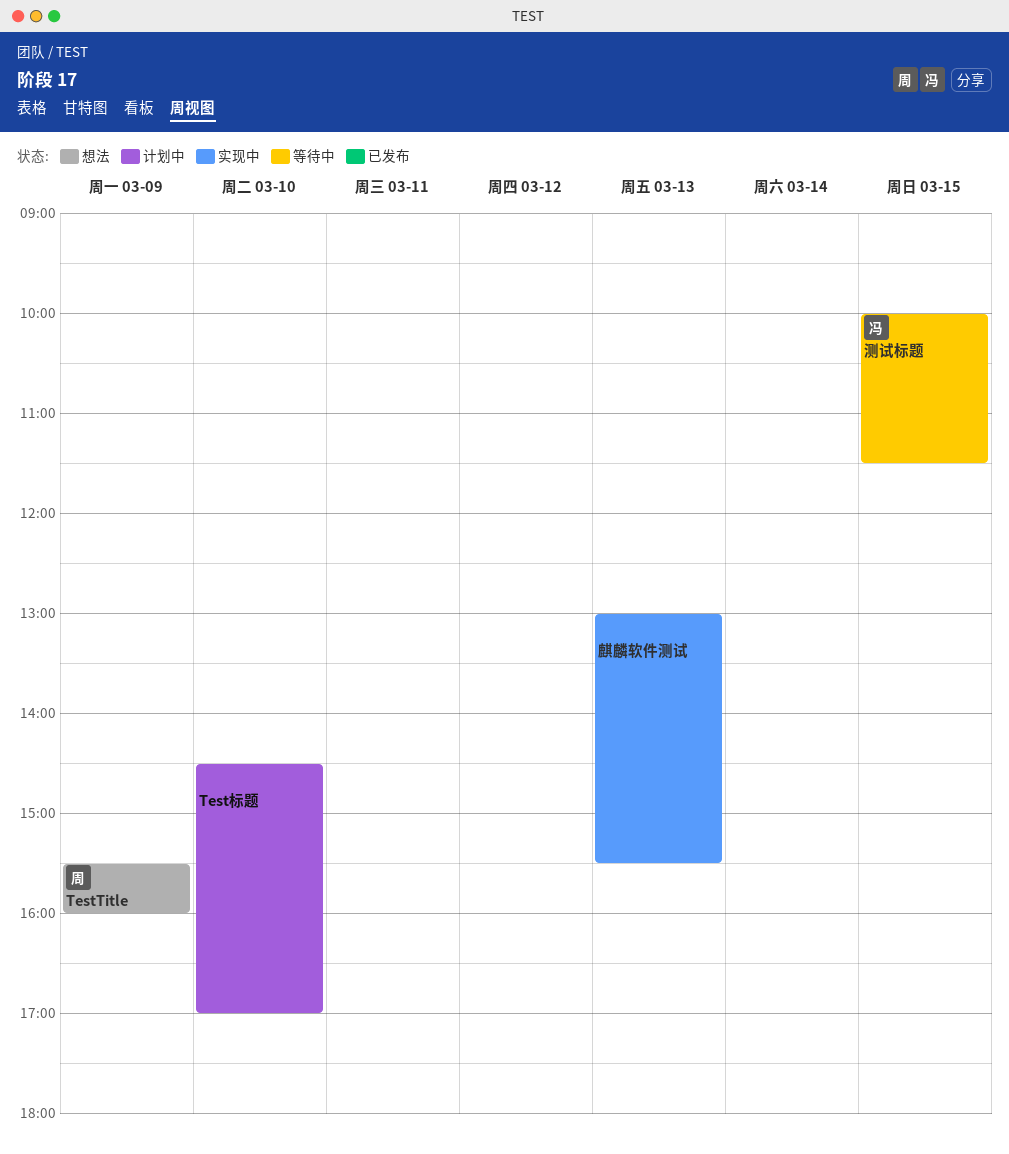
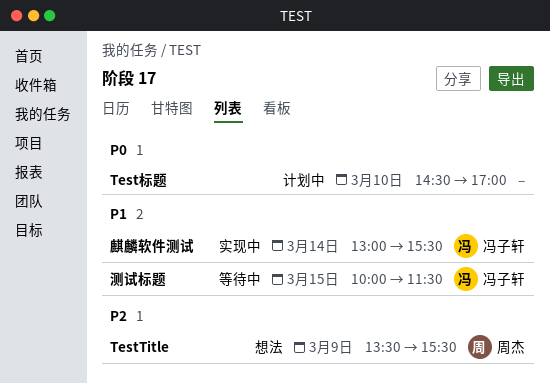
TestTitle, begins: 15:30 -> 13:30
TestTitle, ends: 16:00 -> 15:30
麒麟软件测试, owner: none -> 冯子轩
麒麟软件测试, day: Mar 13 -> Mar 14

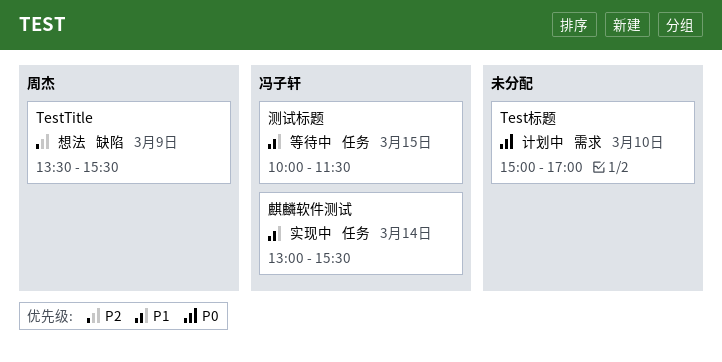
Test标题, begins: 14:30 -> 15:00

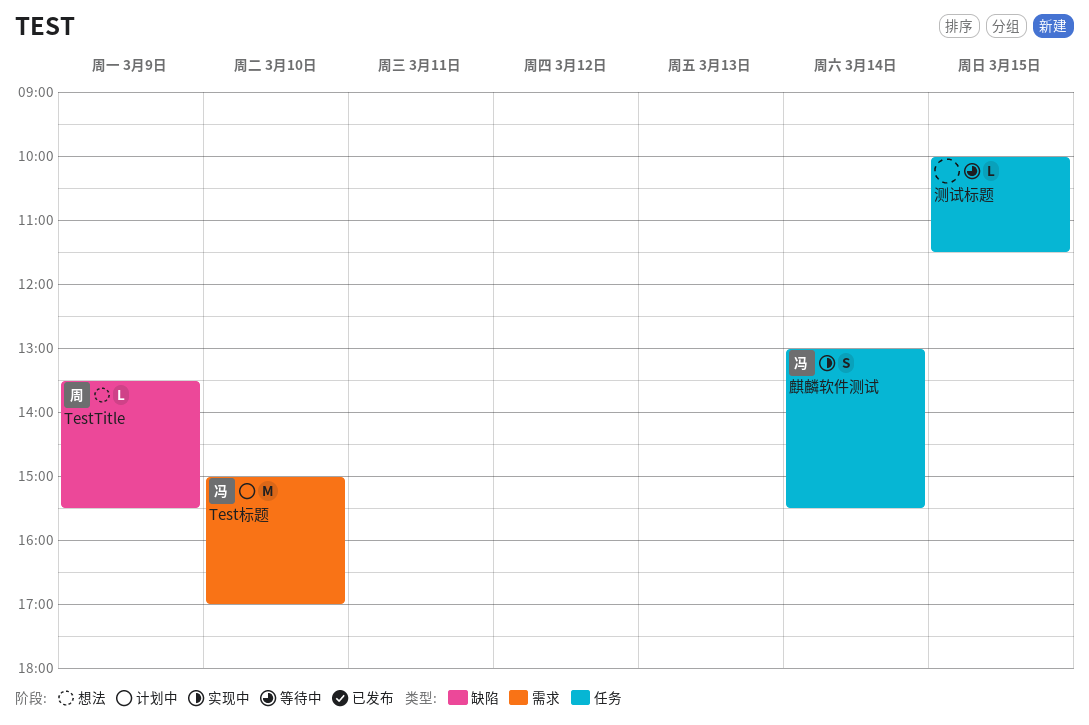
Test标题, owner: none -> 冯子轩
测试标题, owner: 冯子轩 -> none

